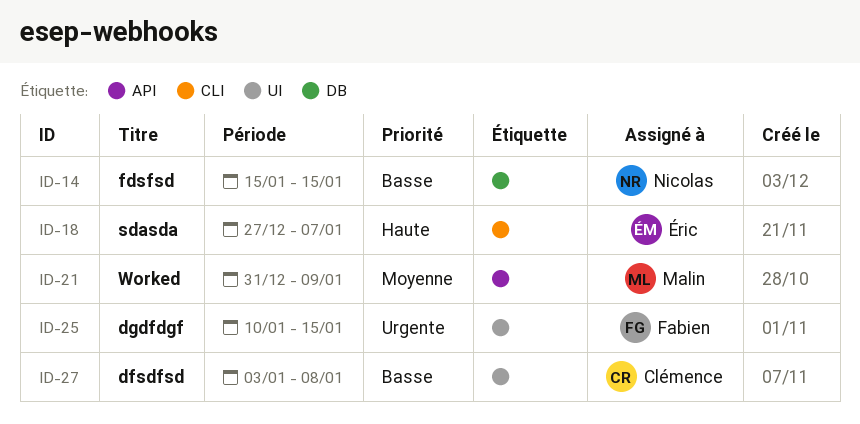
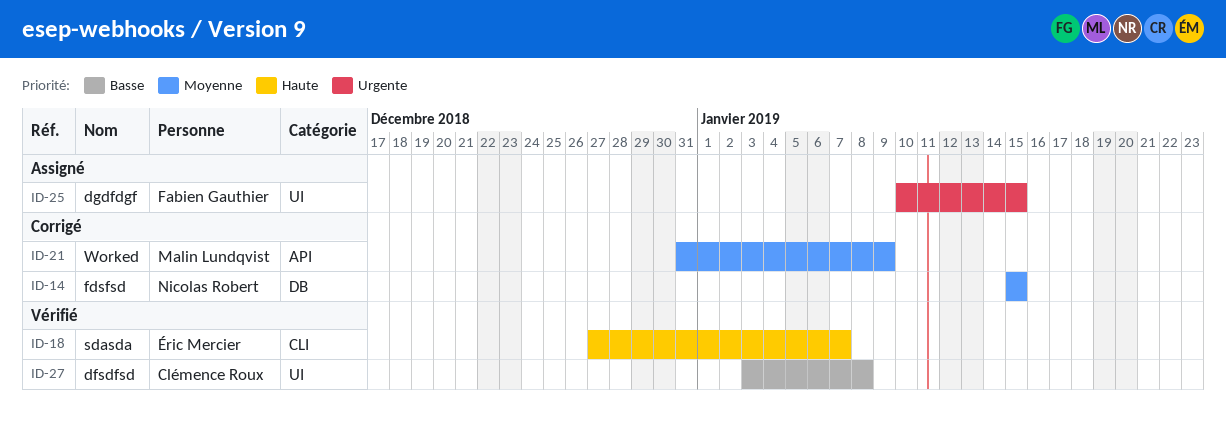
ID-14, priority: Basse -> Moyenne

